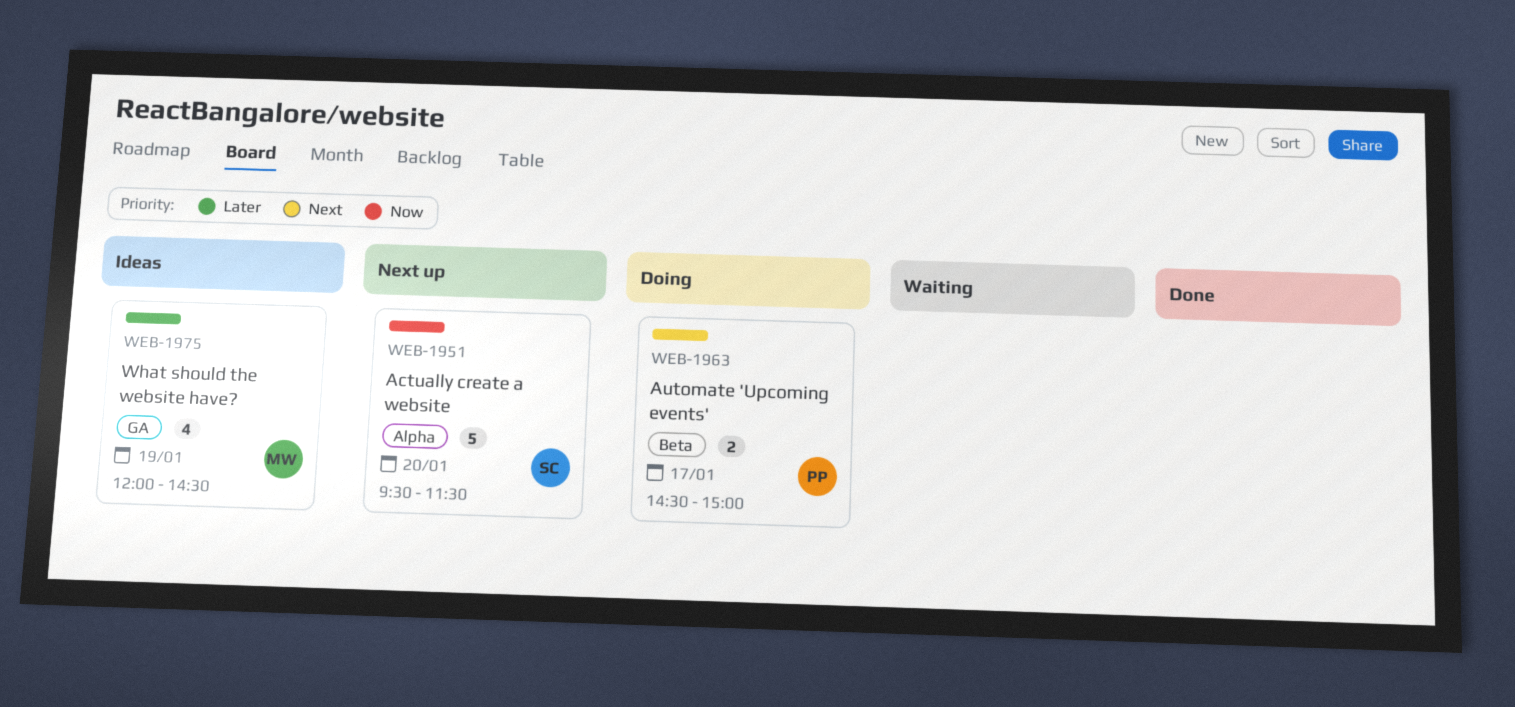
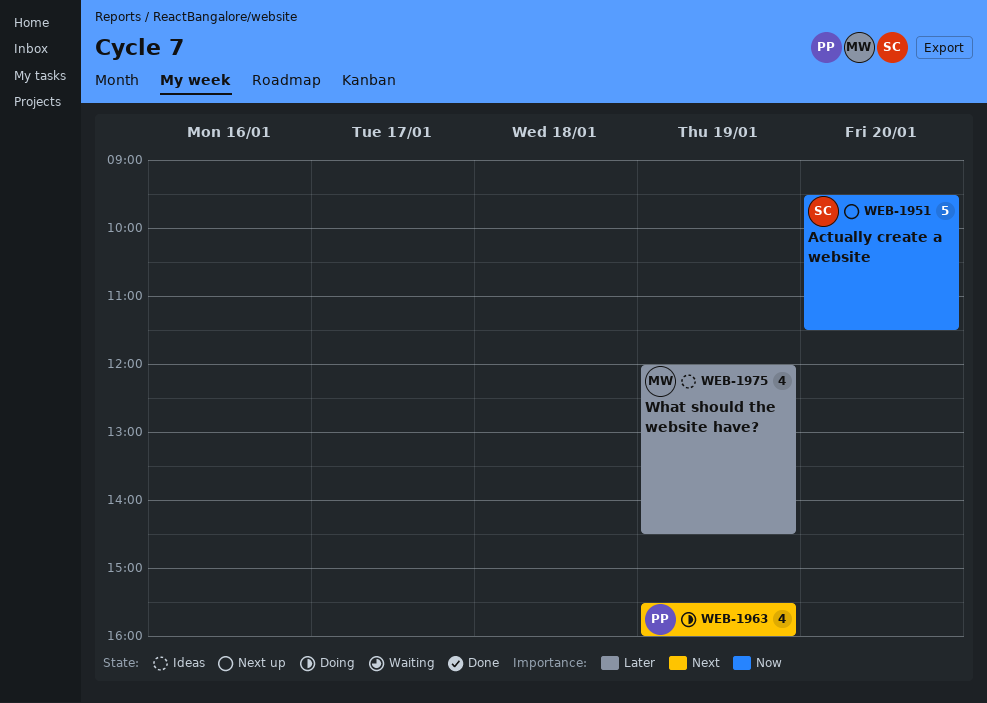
WEB-1963, estimate: 2 -> 4
WEB-1963, day: Jan 17 -> Jan 19
WEB-1963, begins: 14:30 -> 15:30
WEB-1963, ends: 15:00 -> 16:00

